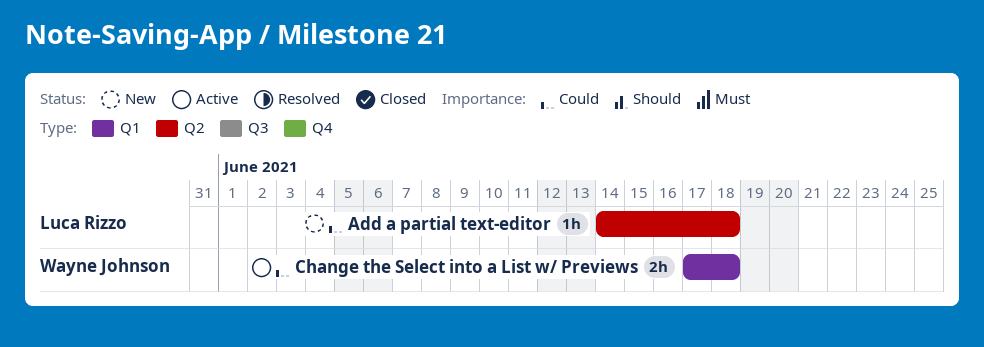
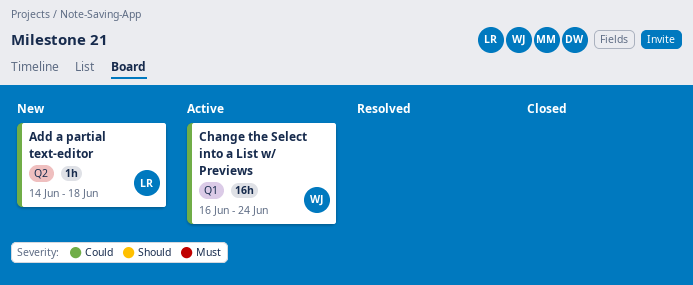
Change the Select into a List w/ Previews, estimate: 2h -> 16h
Change the Select into a List w/ Previews, start: Jun 17 -> Jun 16
Change the Select into a List w/ Previews, due: Jun 18 -> Jun 24

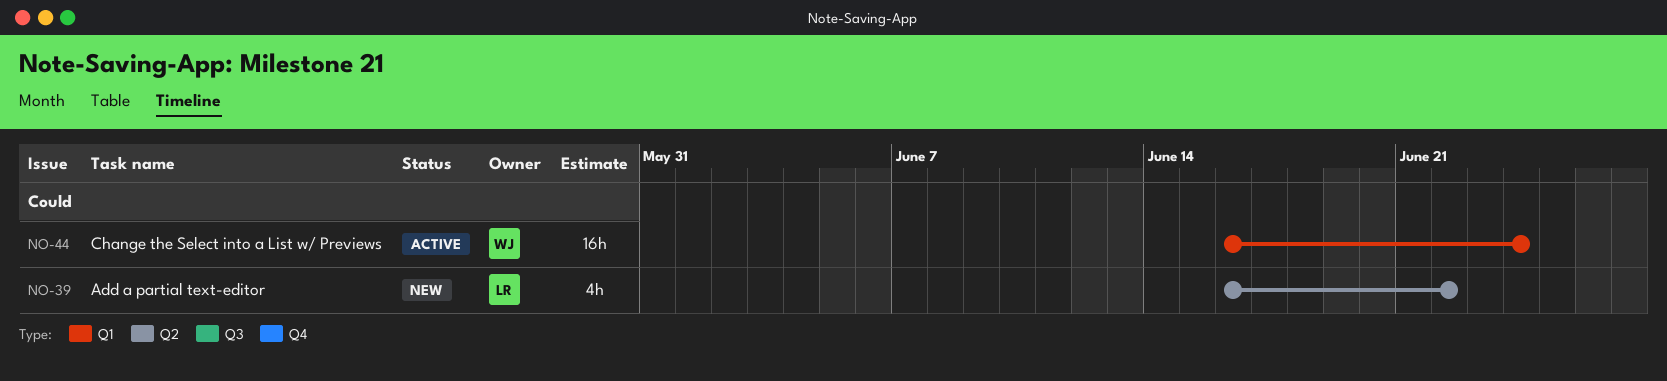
Add a partial text-editor, estimate: 1h -> 4h
Add a partial text-editor, start: Jun 14 -> Jun 16
Add a partial text-editor, due: Jun 18 -> Jun 22

